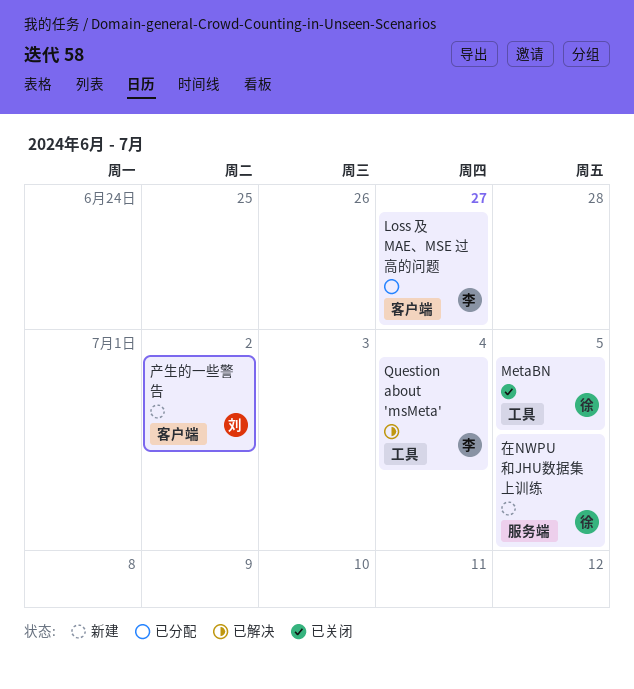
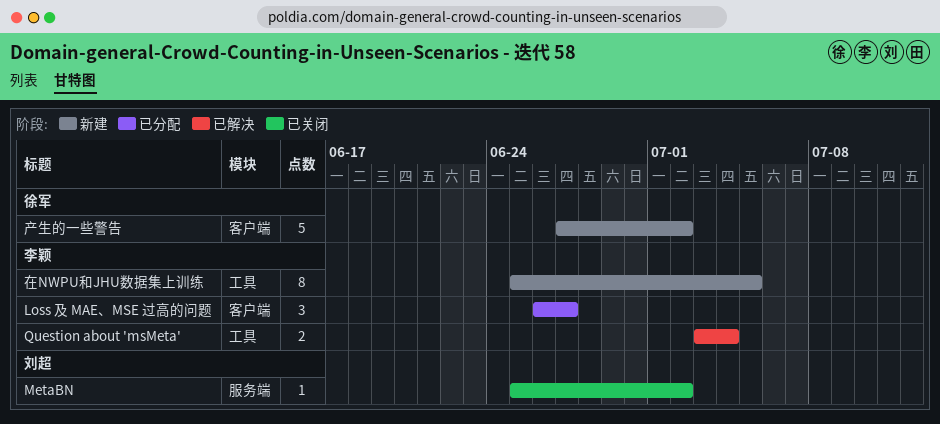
MetaBN, owner: 徐军 -> 刘超
MetaBN, label: 工具 -> 服务端
MetaBN, due: Jul 5 -> Jul 2
产生的一些警告, owner: 刘超 -> 徐军
在NWPU和JHU数据集上训练, owner: 徐军 -> 李颖
在NWPU和JHU数据集上训练, label: 服务端 -> 工具

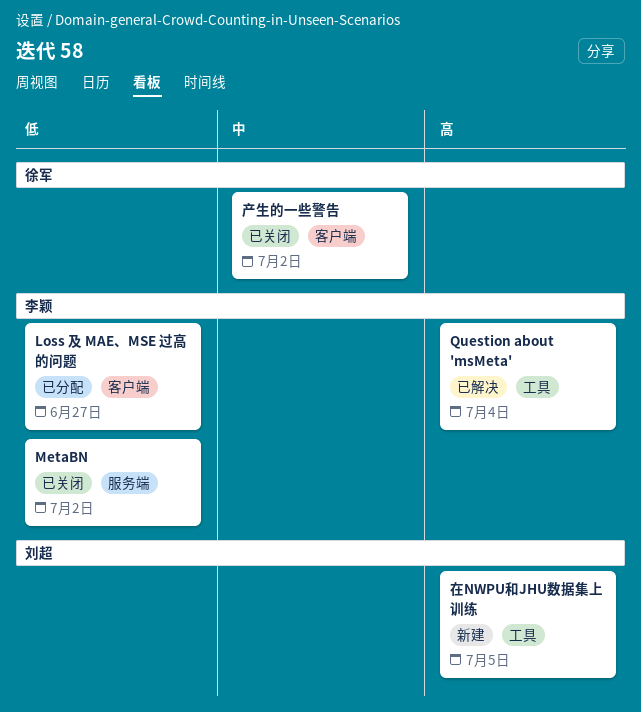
MetaBN, owner: 刘超 -> 李颖
产生的一些警告, status: 新建 -> 已关闭
在NWPU和JHU数据集上训练, owner: 李颖 -> 刘超

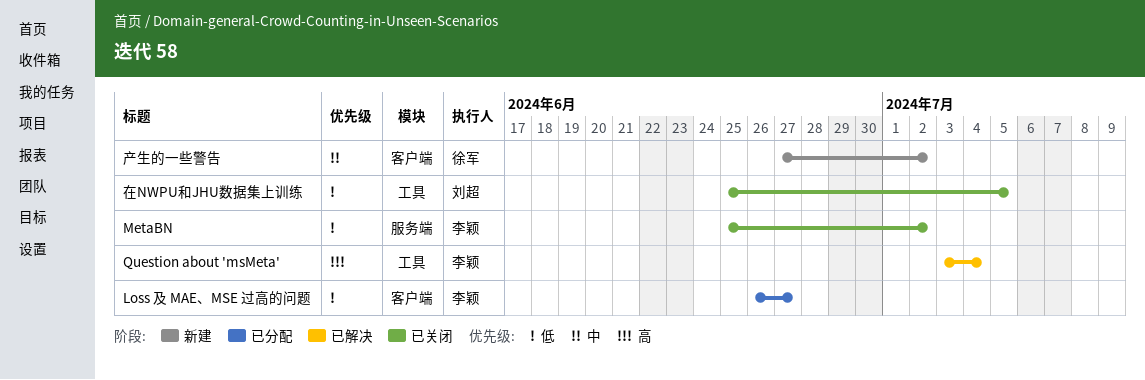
产生的一些警告, status: 已关闭 -> 新建
在NWPU和JHU数据集上训练, status: 新建 -> 已关闭
在NWPU和JHU数据集上训练, priority: 高 -> 低

